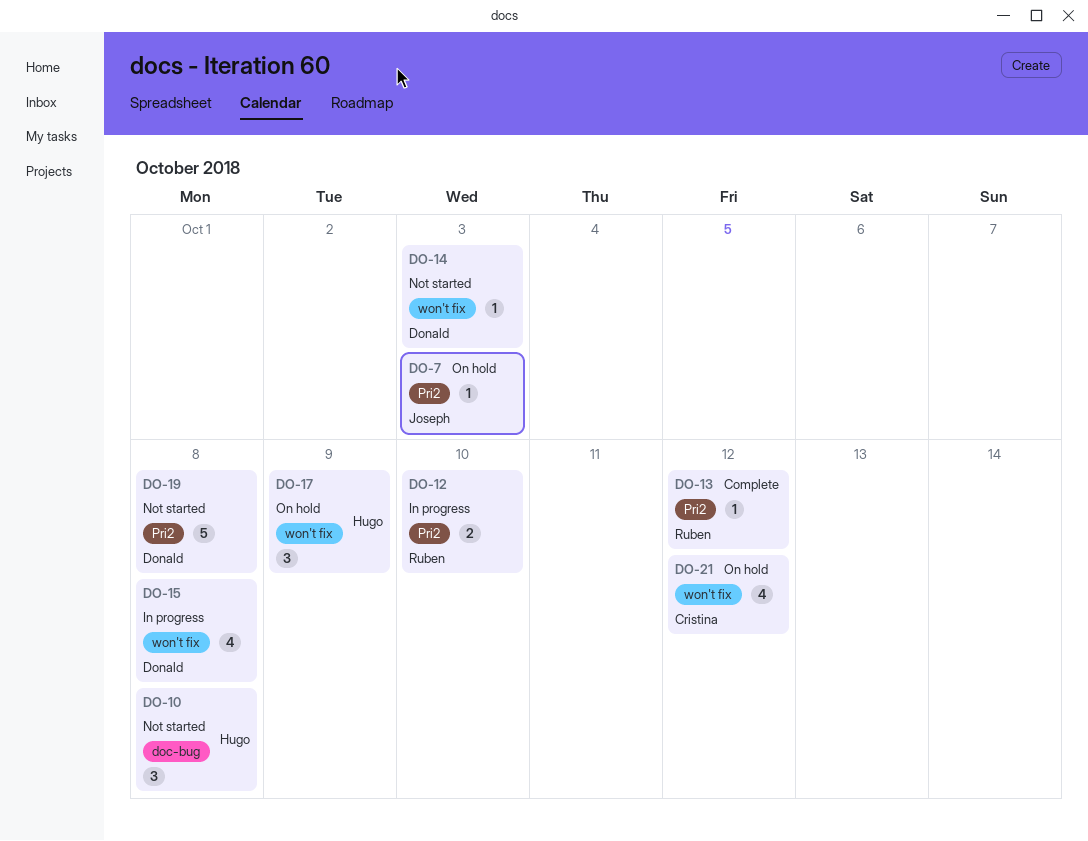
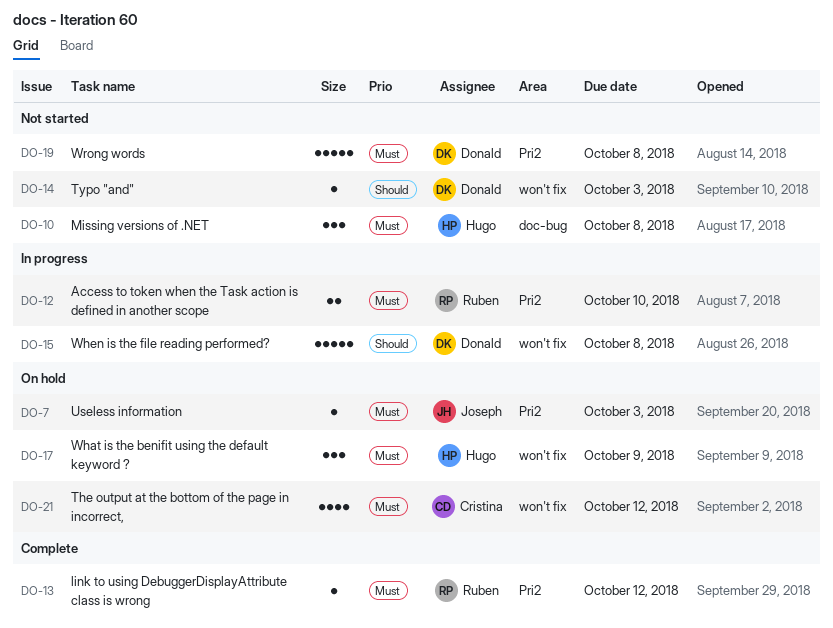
DO-15, estimate: 4 -> 5

